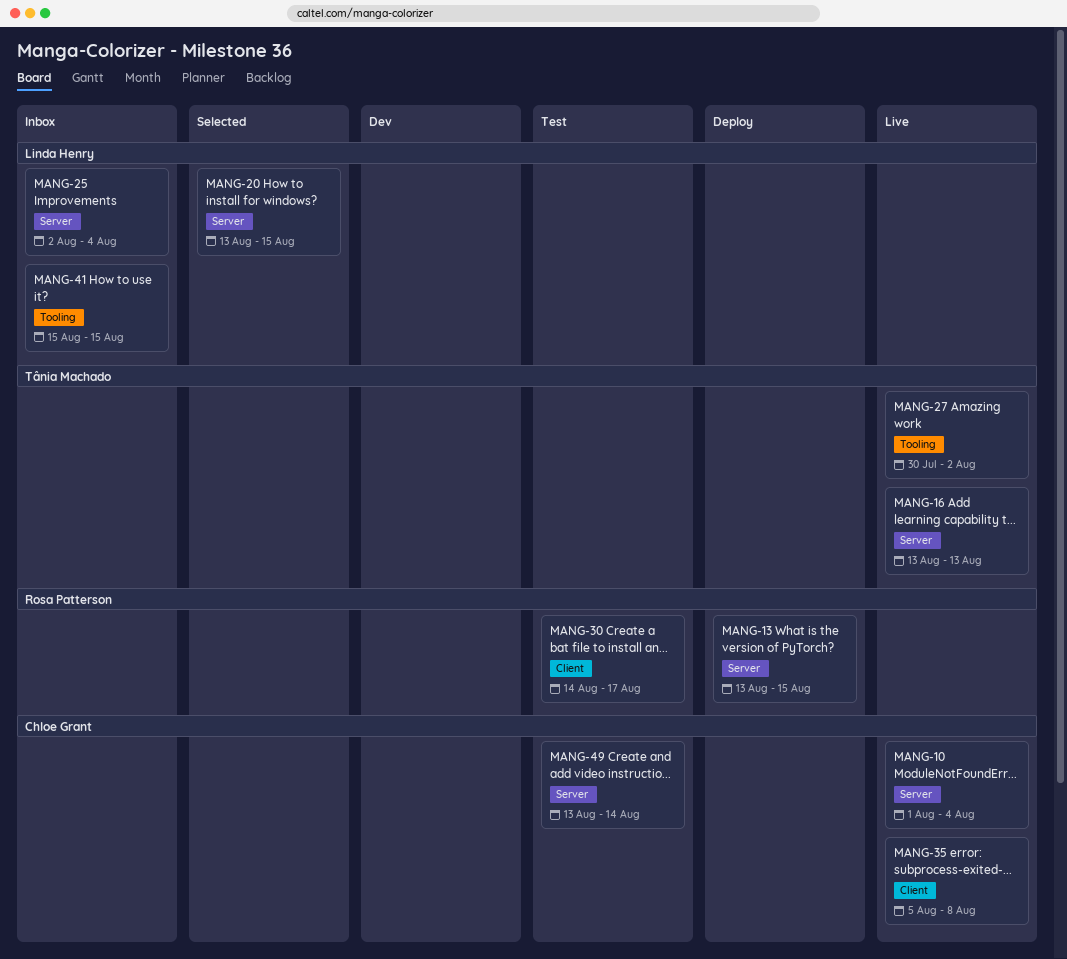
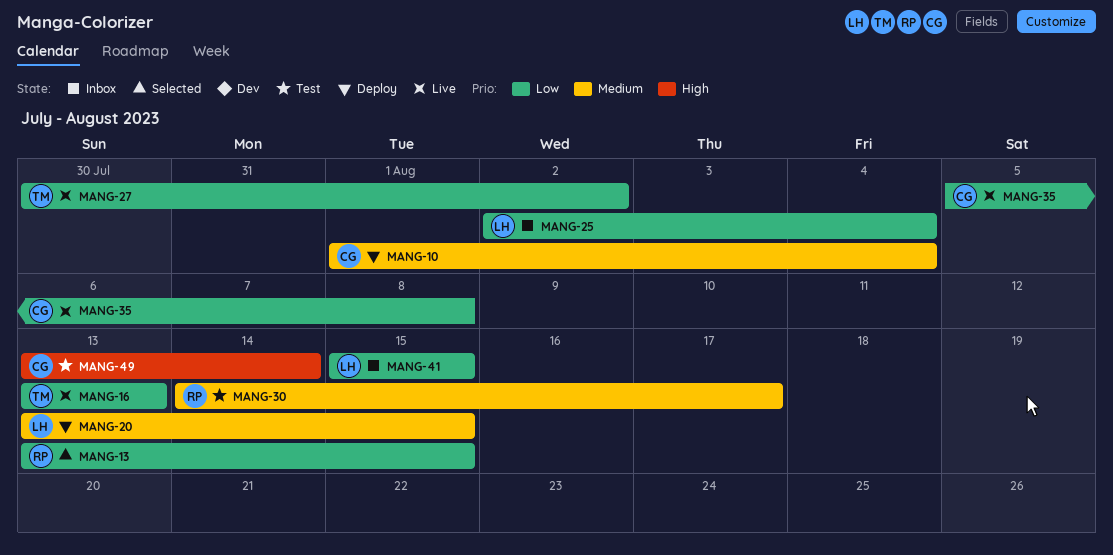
MANG-10, status: Live -> Deploy
MANG-13, status: Deploy -> Selected
MANG-20, status: Selected -> Deploy

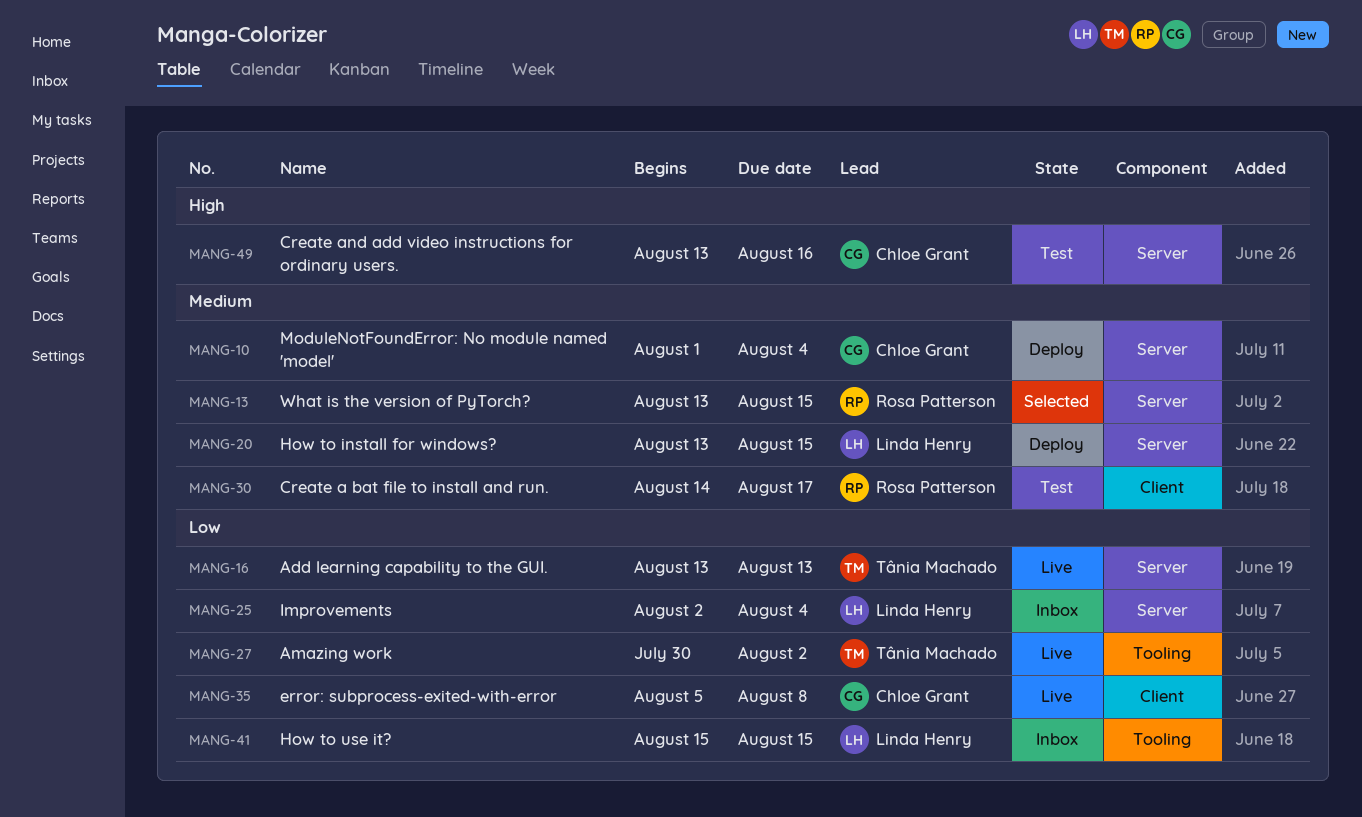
MANG-13, priority: Low -> Medium
MANG-49, due: Aug 14 -> Aug 16

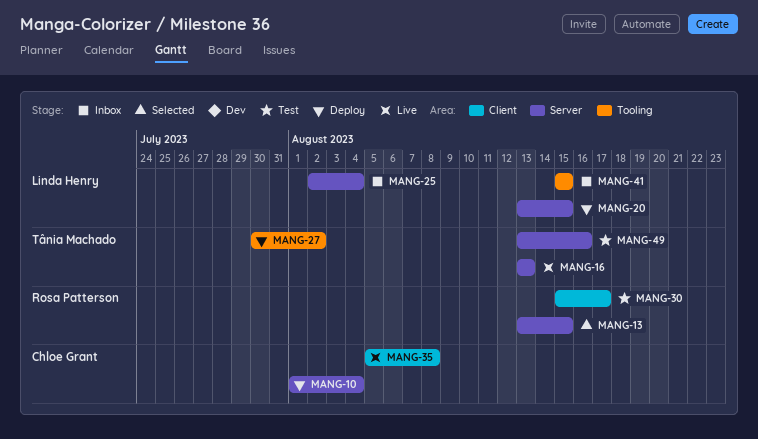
MANG-27, status: Live -> Deploy
MANG-30, start: Aug 14 -> Aug 15
MANG-49, owner: Chloe Grant -> Tânia Machado

